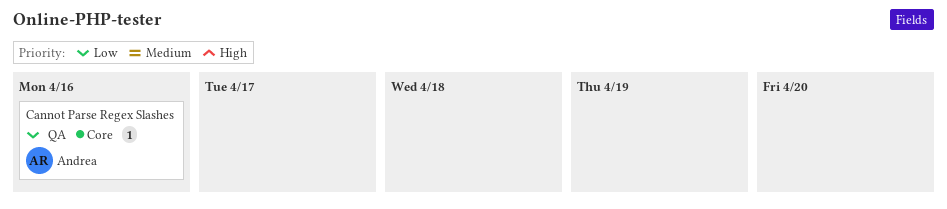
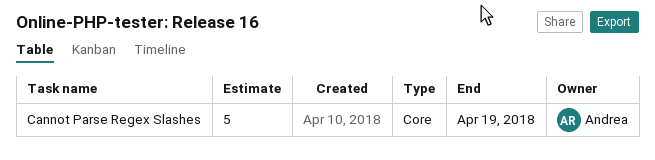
Cannot Parse Regex Slashes, estimate: 1 -> 5
Cannot Parse Regex Slashes, due: Apr 16 -> Apr 19

